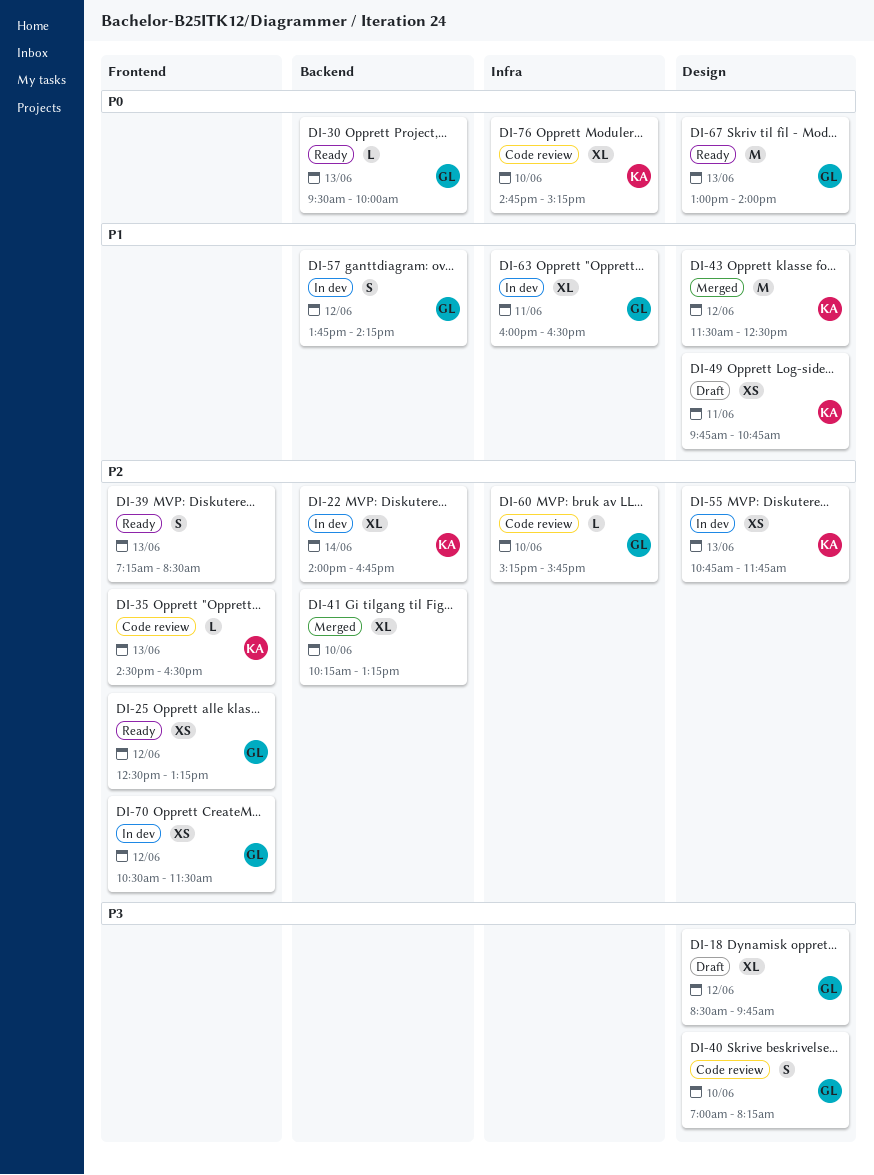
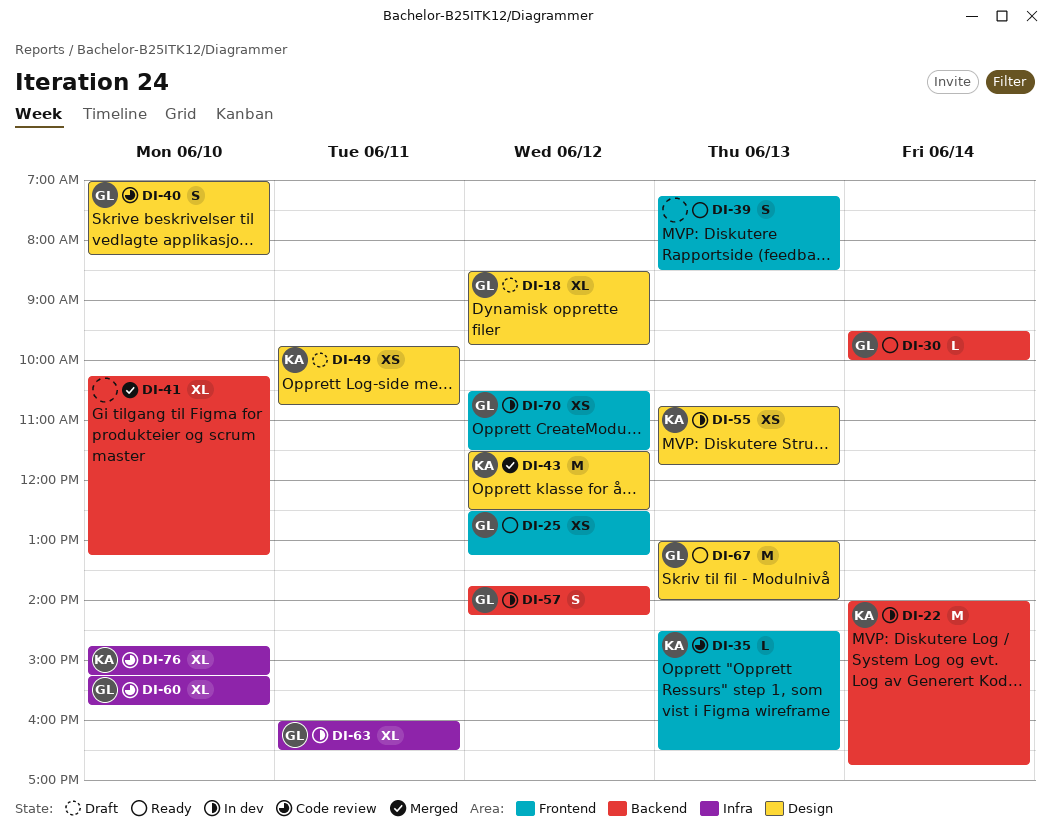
DI-22, estimate: XL -> M
DI-30, day: Jun 13 -> Jun 14
DI-60, estimate: L -> XL

